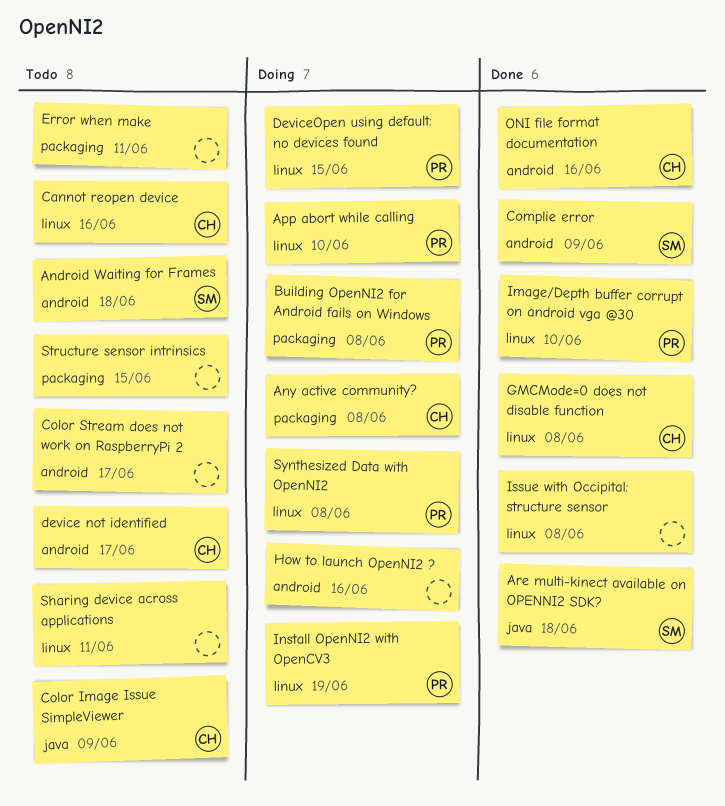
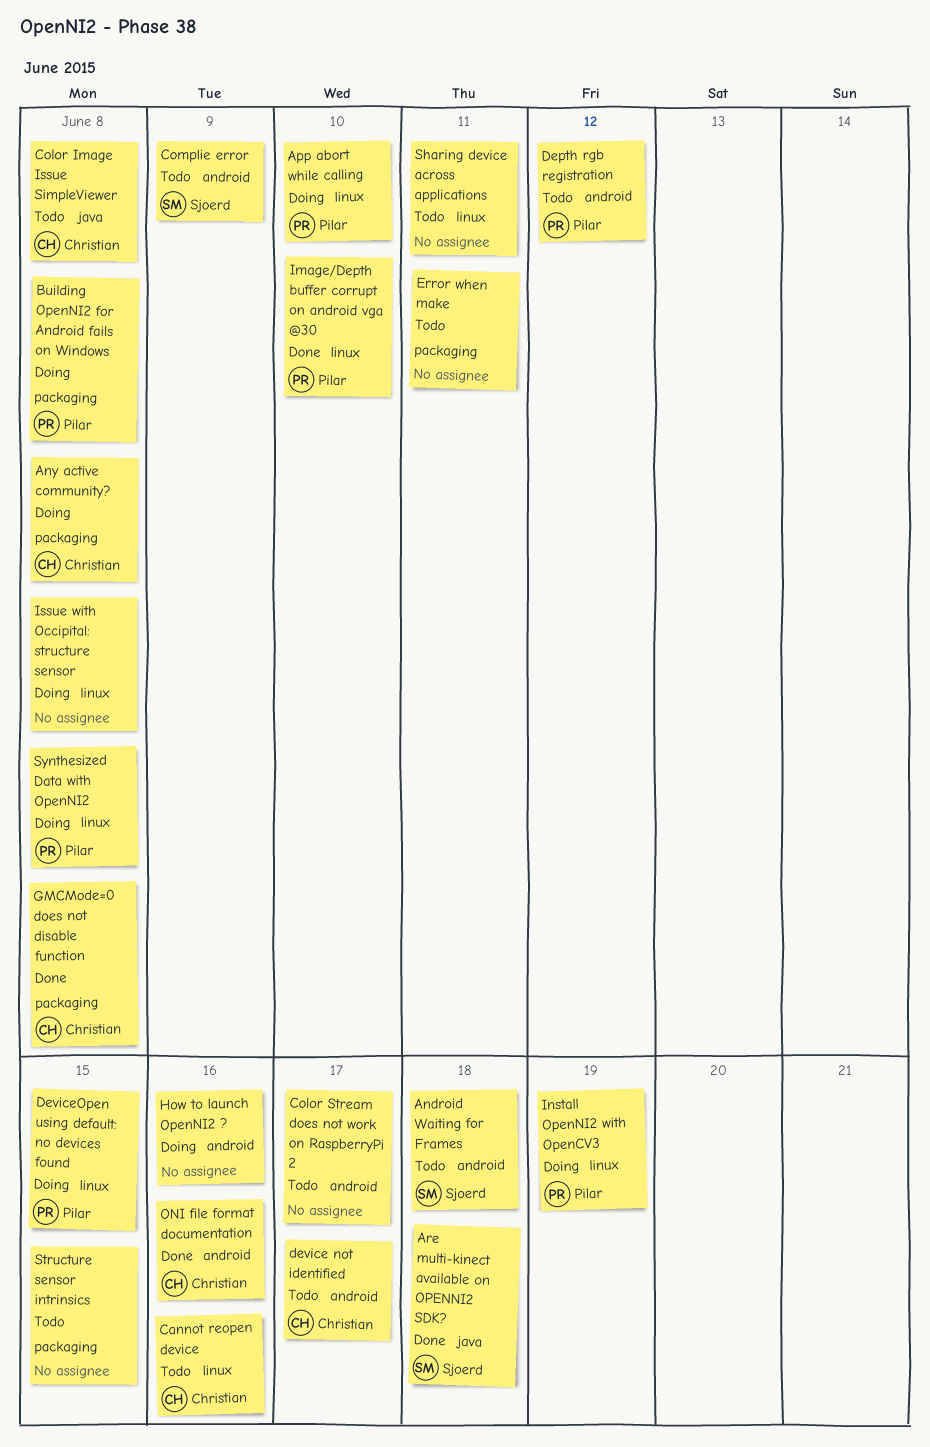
Color Image Issue SimpleViewer, due: Jun 9 -> Jun 8
Complie error, status: Done -> Todo
Depth rgb registration: none -> present
GMCMode=0 does not disable function, label: linux -> packaging
Issue with Occipital: structure sensor, status: Done -> Doing

